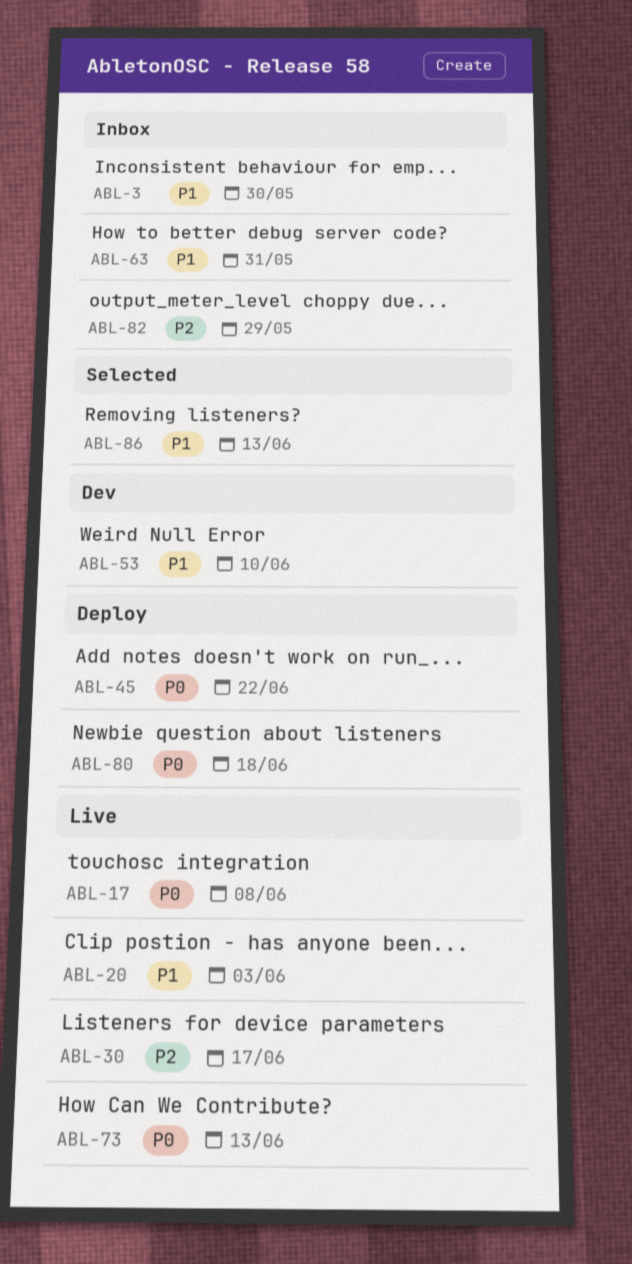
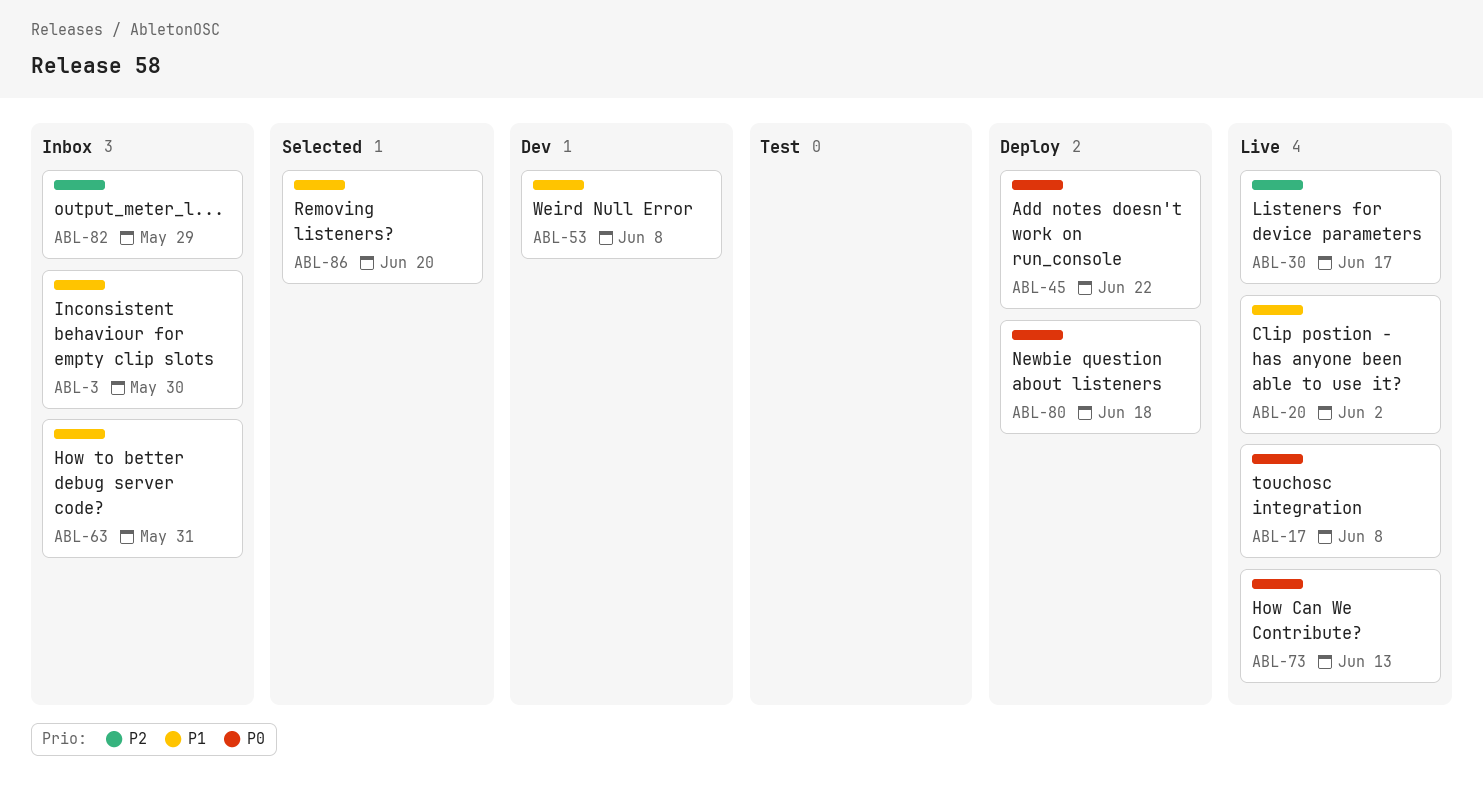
ABL-20, due: Jun 3 -> Jun 2
ABL-53, due: Jun 10 -> Jun 8
ABL-86, due: Jun 13 -> Jun 20

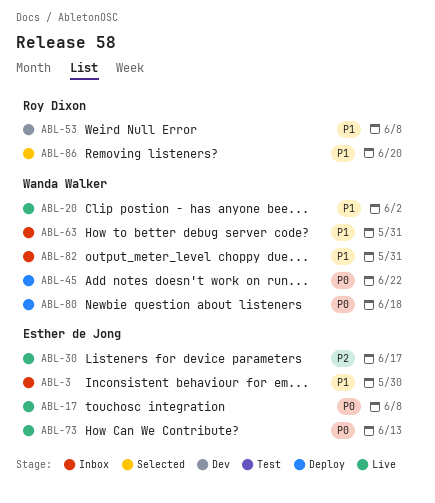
ABL-82, priority: P2 -> P1
ABL-82, due: May 29 -> May 31

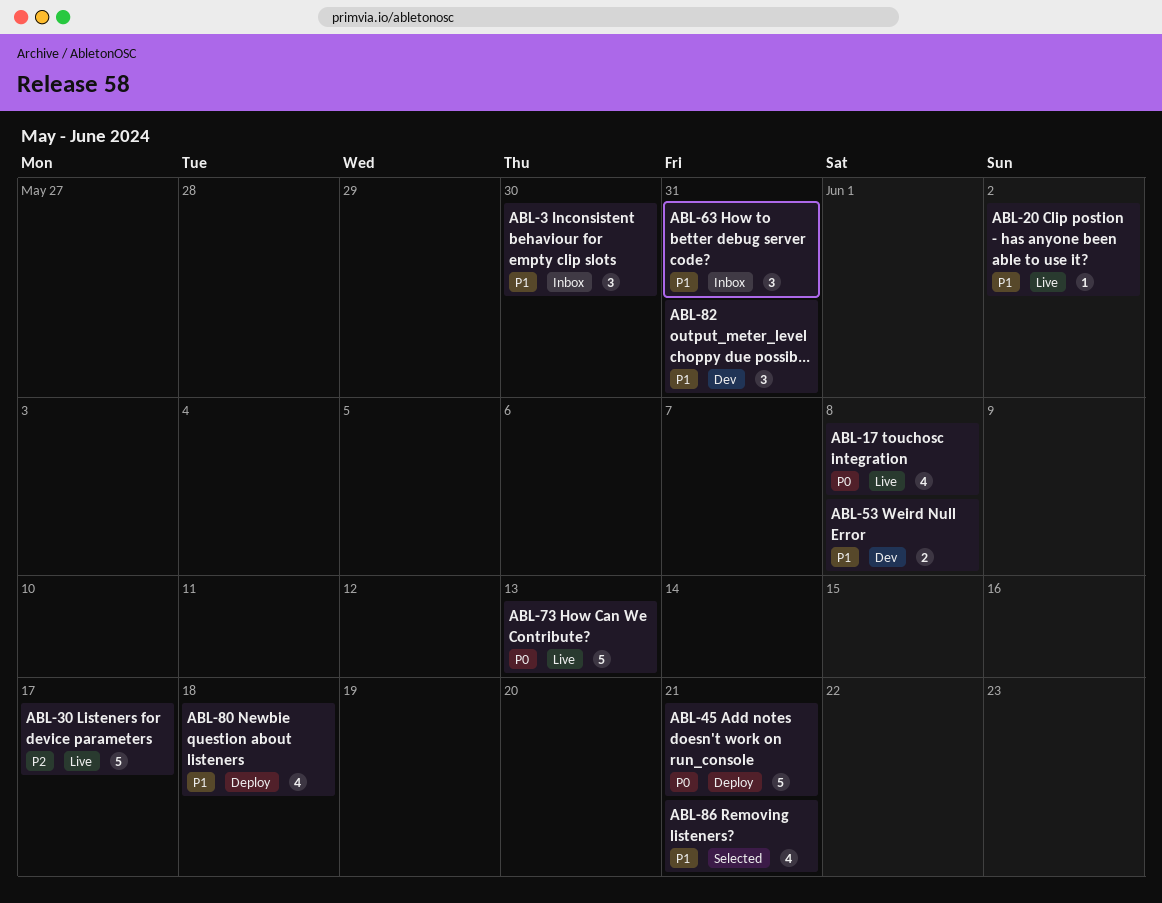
ABL-45, due: Jun 22 -> Jun 21
ABL-80, priority: P0 -> P1
ABL-82, status: Inbox -> Dev
ABL-86, due: Jun 20 -> Jun 21

